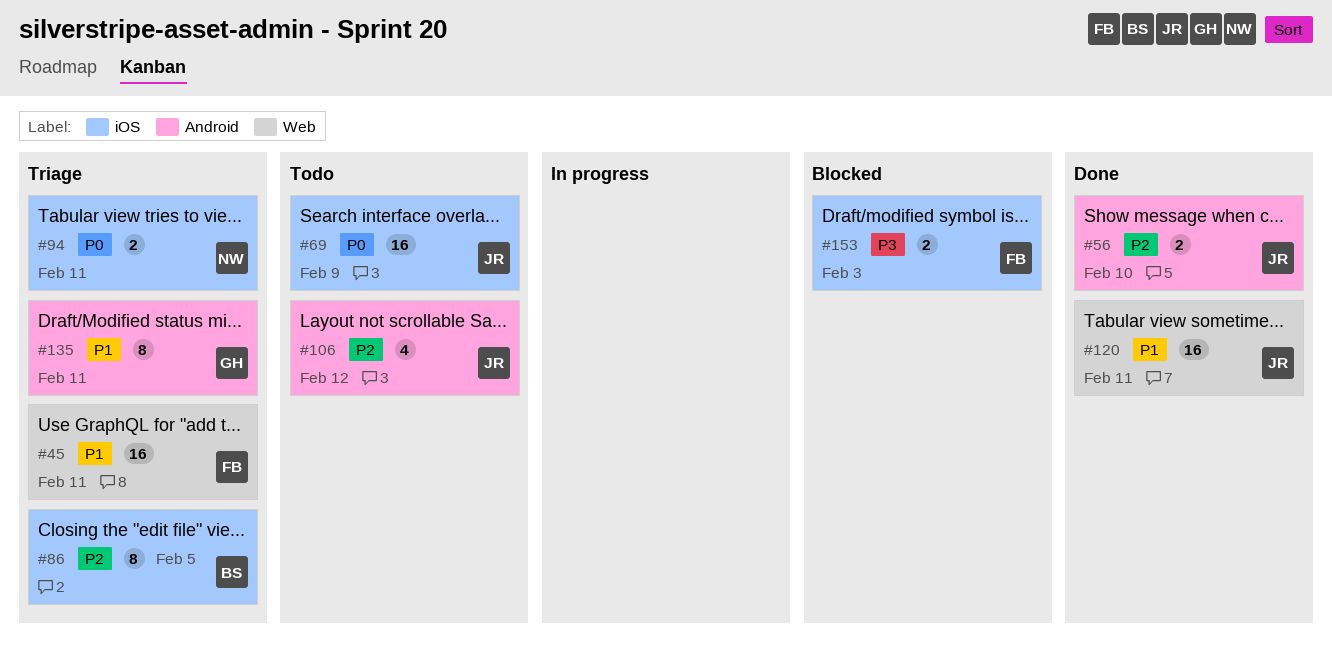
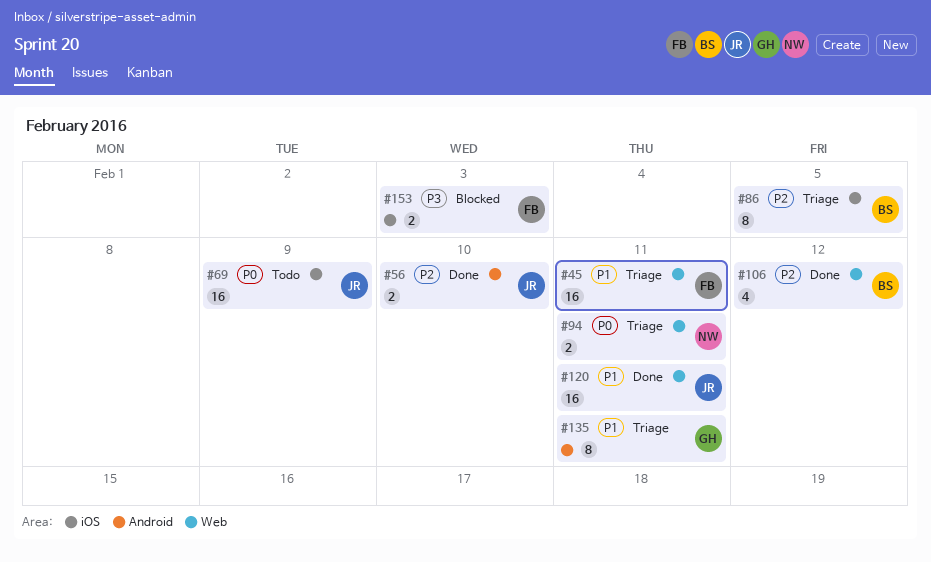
#94, label: iOS -> Web
#106, status: Todo -> Done
#106, owner: JR -> BS
#106, label: Android -> Web

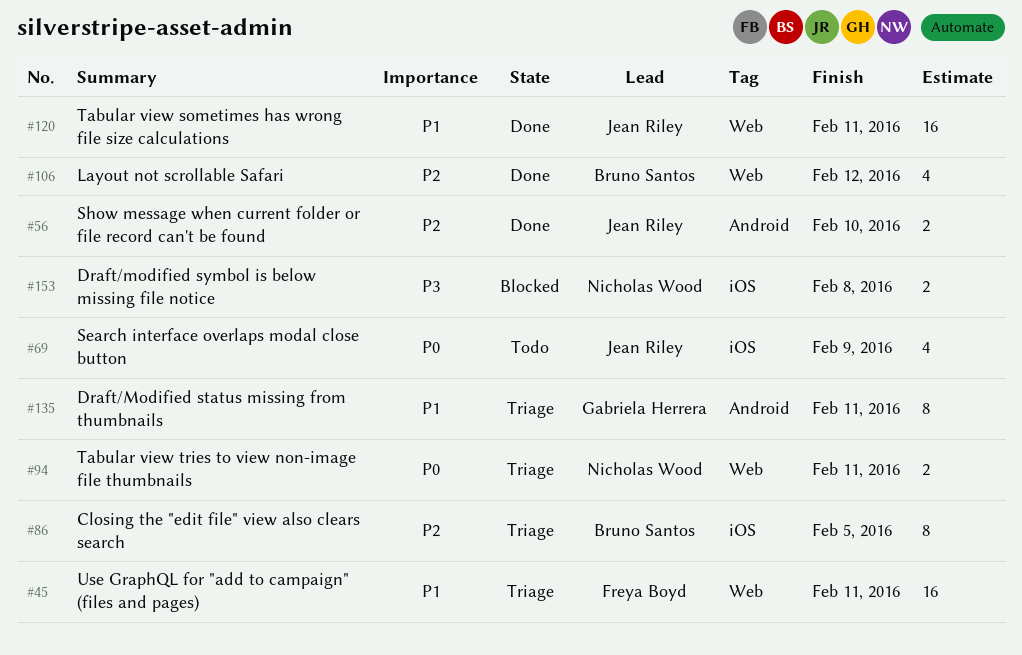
#69, estimate: 16 -> 4
#153, owner: Freya Boyd -> Nicholas Wood
#153, due: Feb 3 -> Feb 8

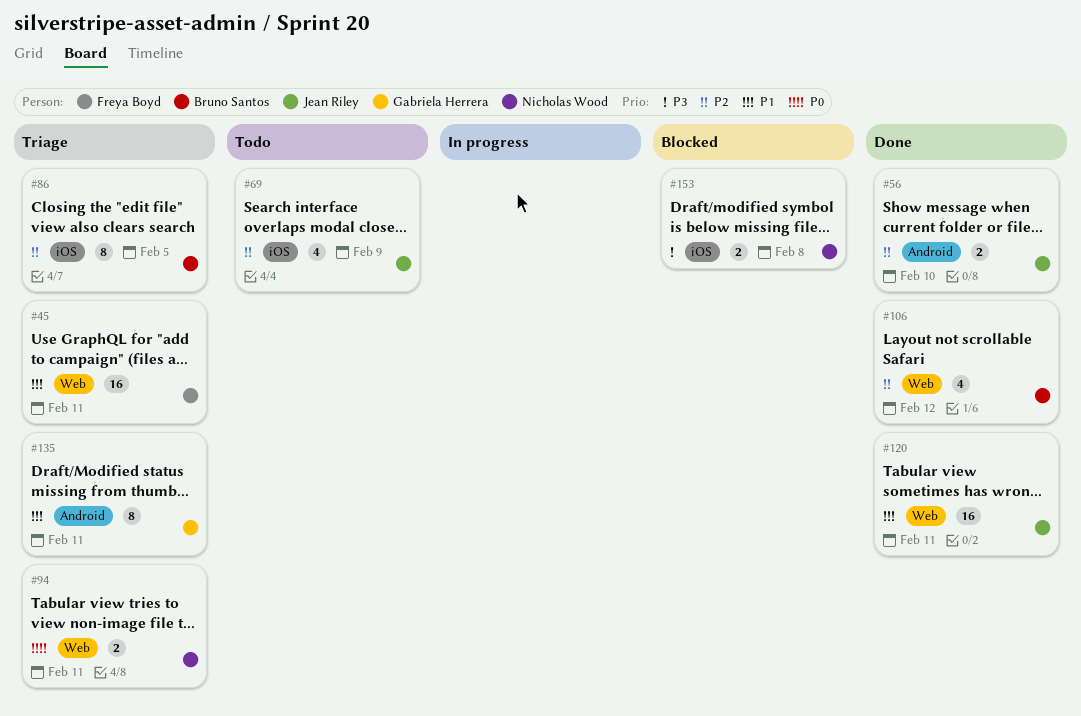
#69, priority: P0 -> P2

